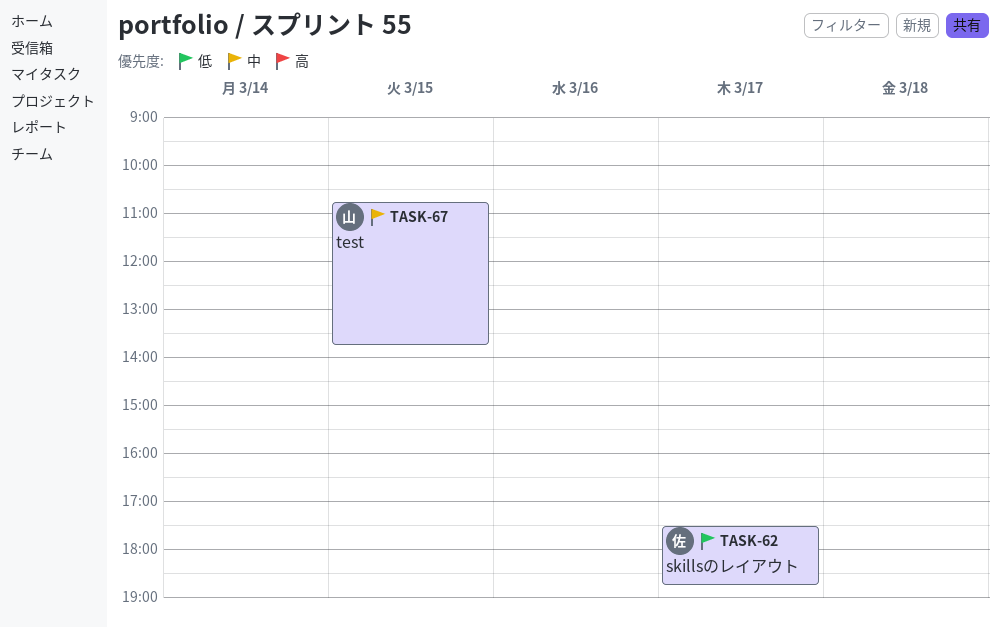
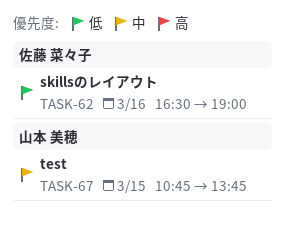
TASK-62, day: Mar 17 -> Mar 16
TASK-62, begins: 17:30 -> 16:30
TASK-62, ends: 18:45 -> 19:00

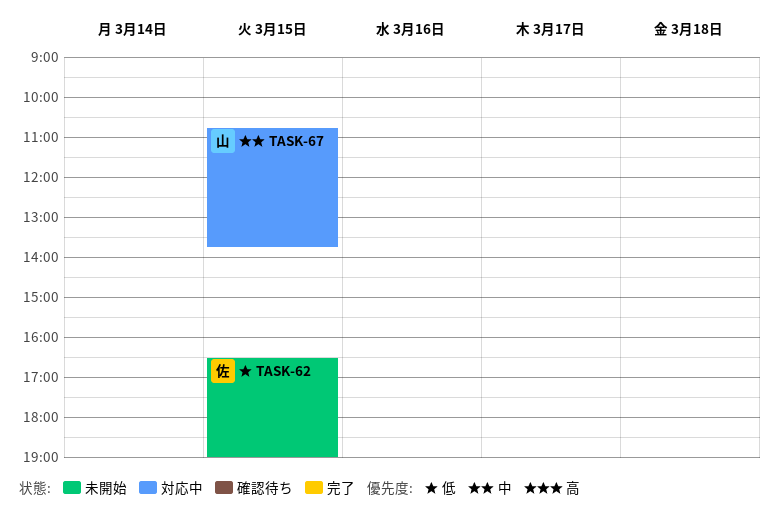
TASK-62, day: Mar 16 -> Mar 15

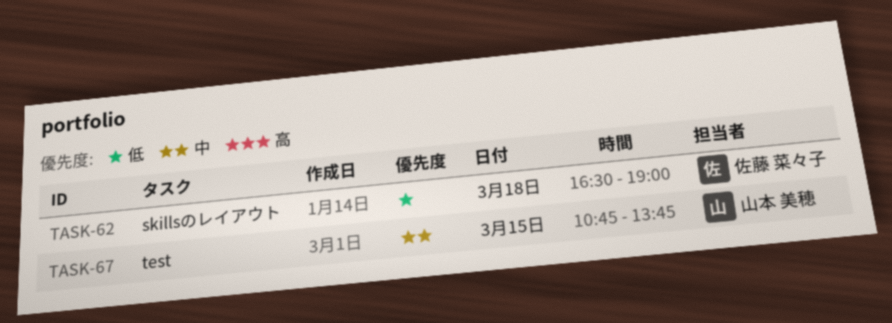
TASK-62, day: Mar 15 -> Mar 18

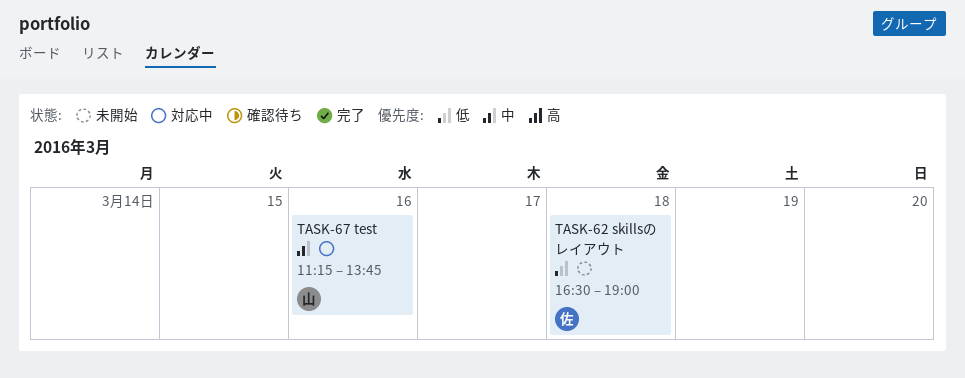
TASK-67, day: Mar 15 -> Mar 16
TASK-67, begins: 10:45 -> 11:15

